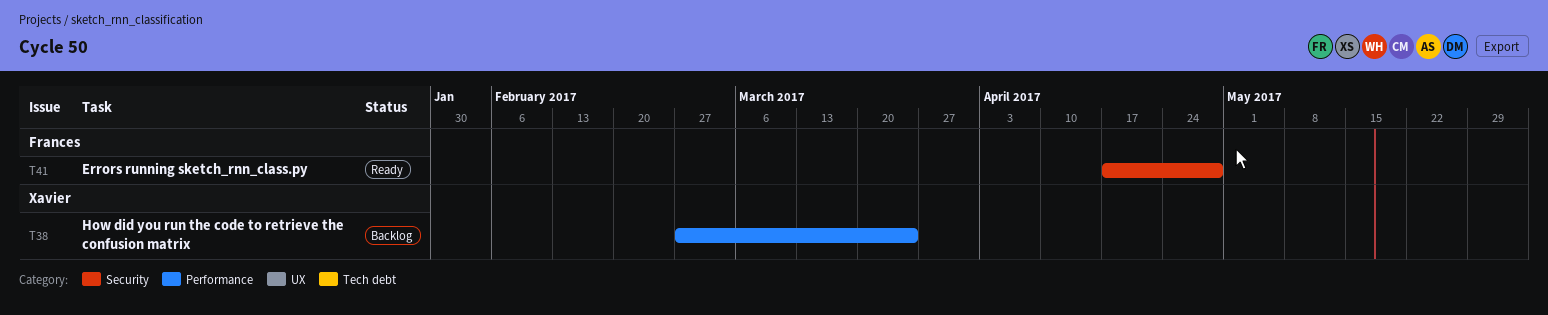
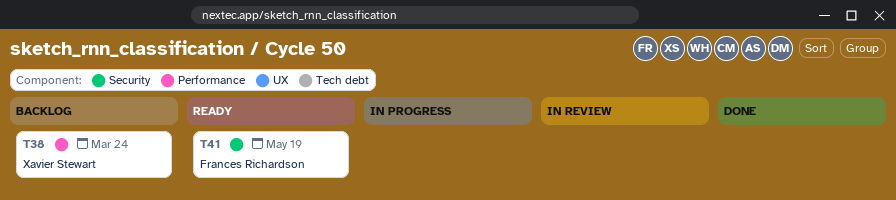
T41, due: Apr 28 -> May 19

